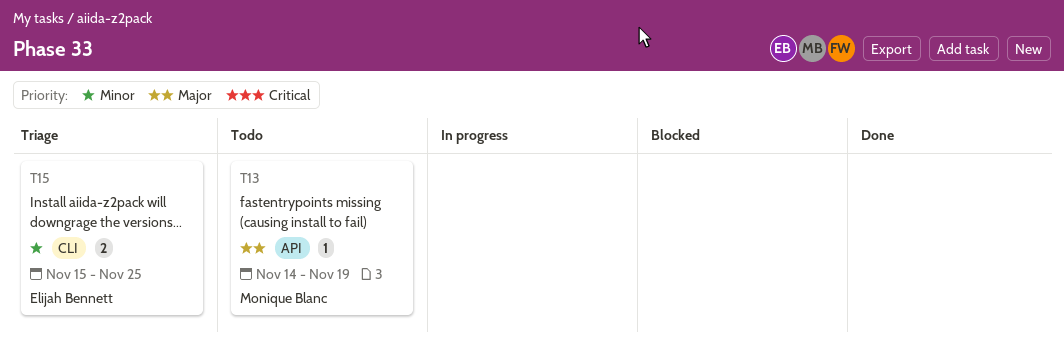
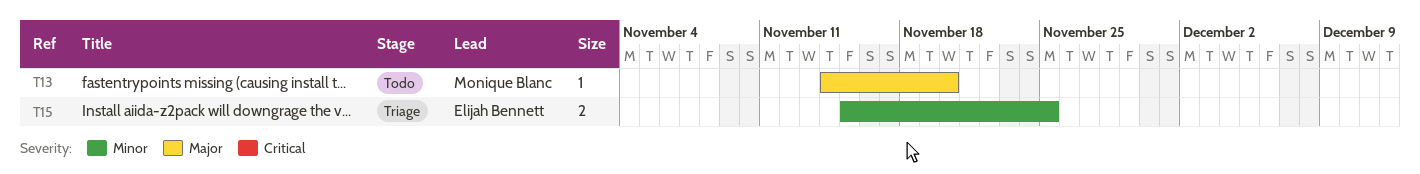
T13, due: Nov 19 -> Nov 20

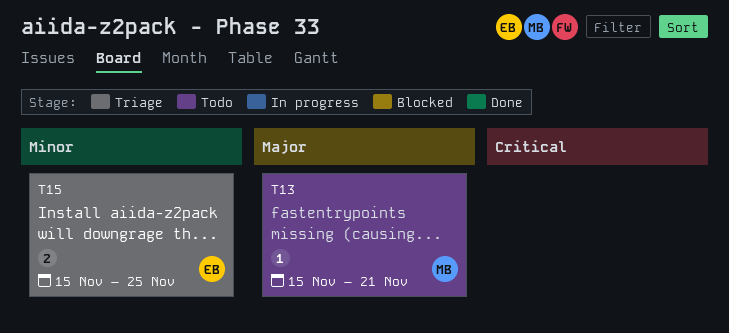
T13, start: Nov 14 -> Nov 15
T13, due: Nov 20 -> Nov 21

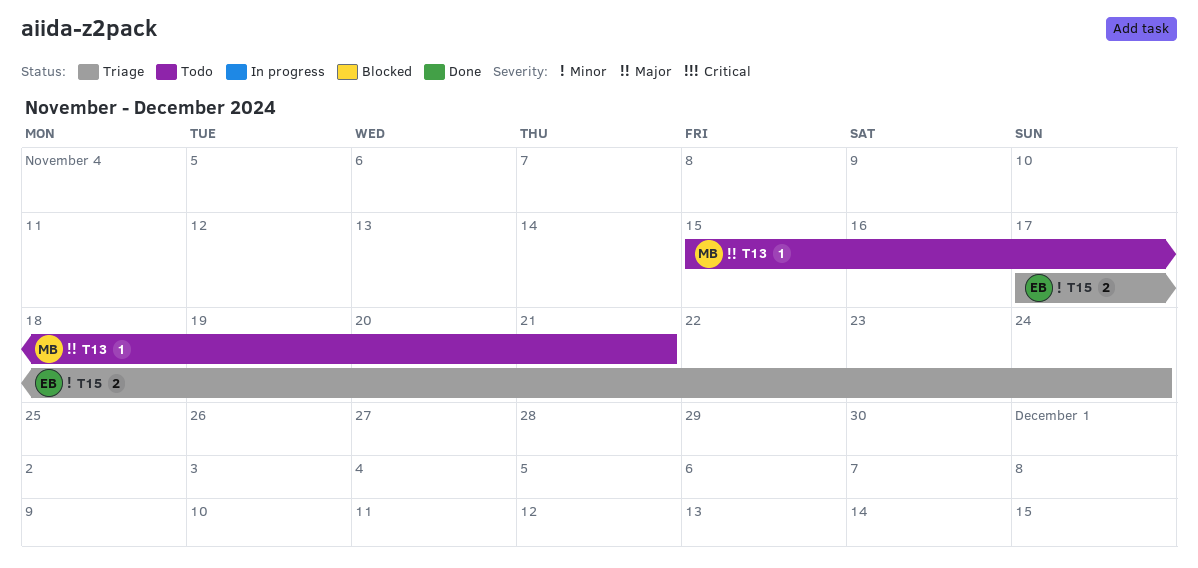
T15, start: Nov 15 -> Nov 17
T15, due: Nov 25 -> Nov 24

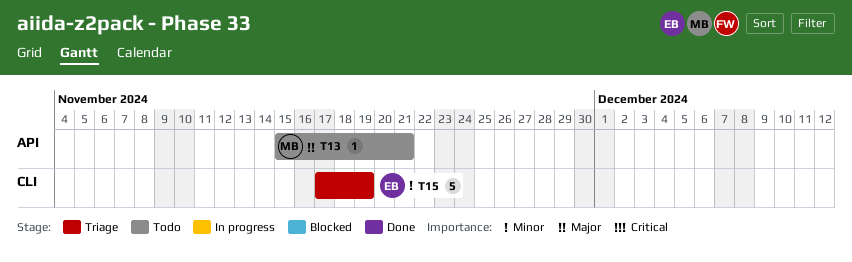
T15, estimate: 2 -> 5
T15, due: Nov 24 -> Nov 19

